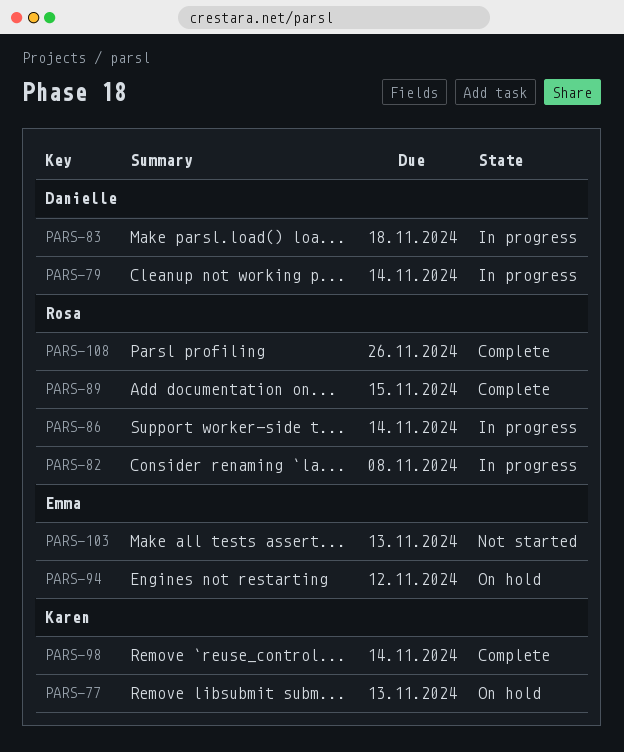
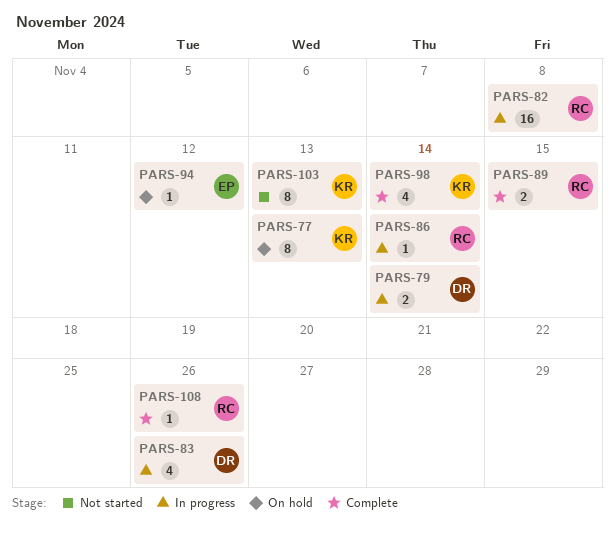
PARS-83, due: Nov 18 -> Nov 26
PARS-103, owner: Emma -> Karen

